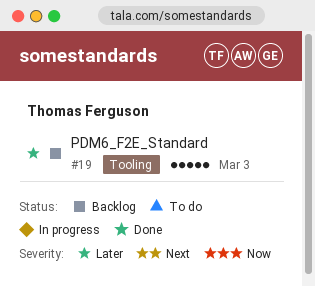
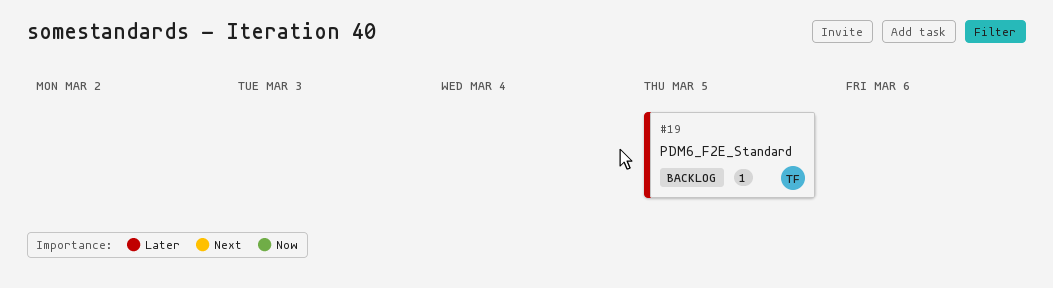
#19, estimate: 5 -> 1
#19, due: Mar 3 -> Mar 5

